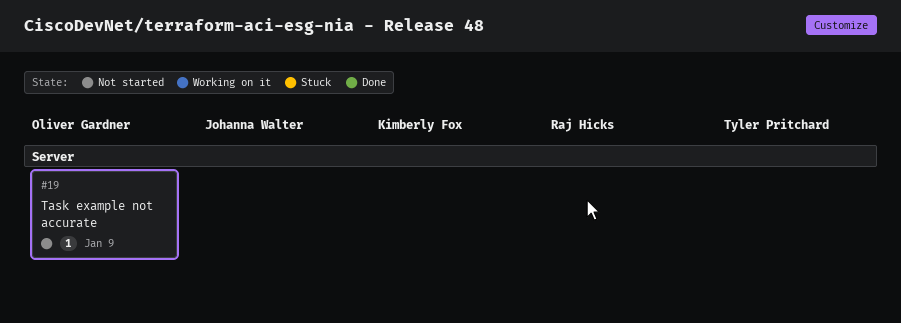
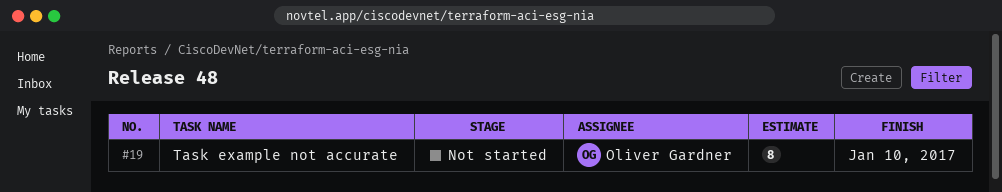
#19, estimate: 1 -> 8
#19, due: Jan 9 -> Jan 10

